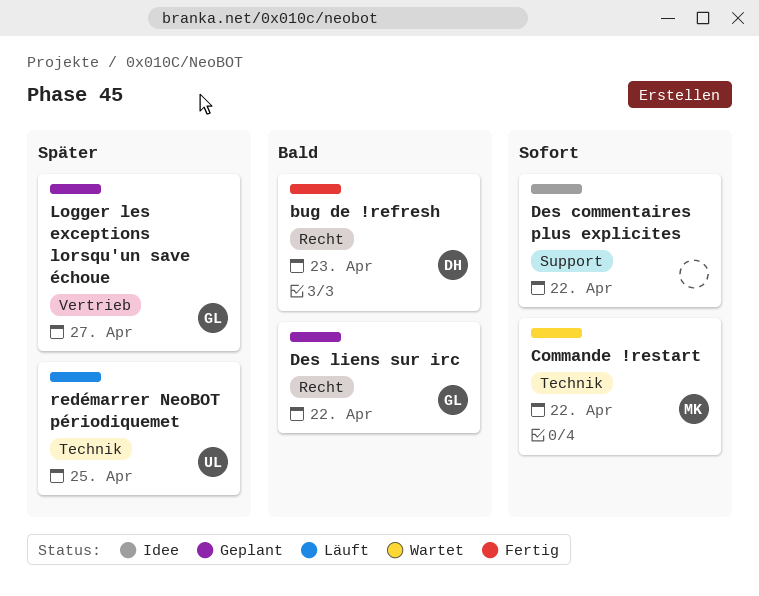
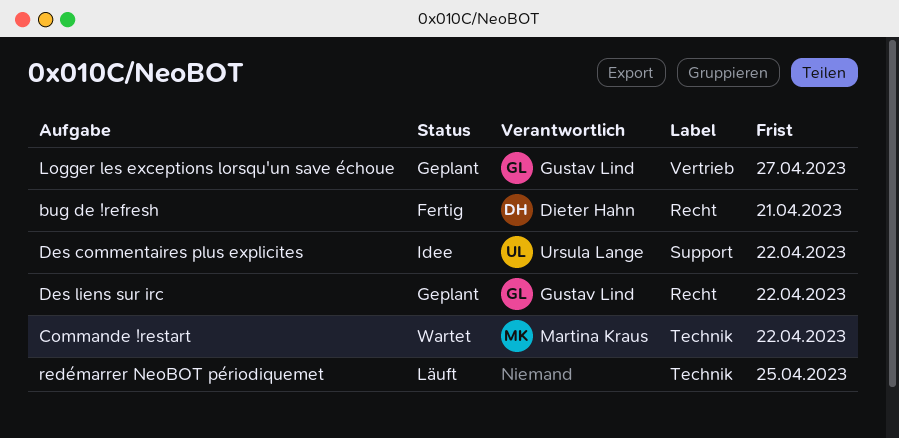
bug de !refresh, due: Apr 23 -> Apr 21
Des commentaires plus explicites, owner: none -> Ursula Lange
redémarrer NeoBOT périodiquemet, owner: Ursula Lange -> none

